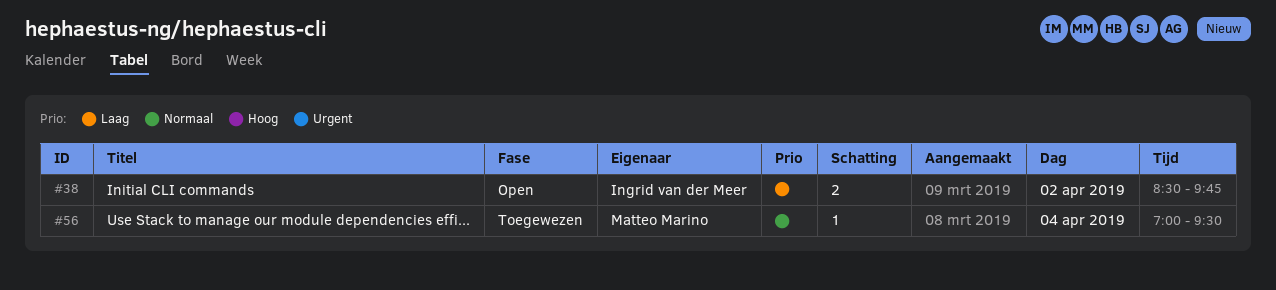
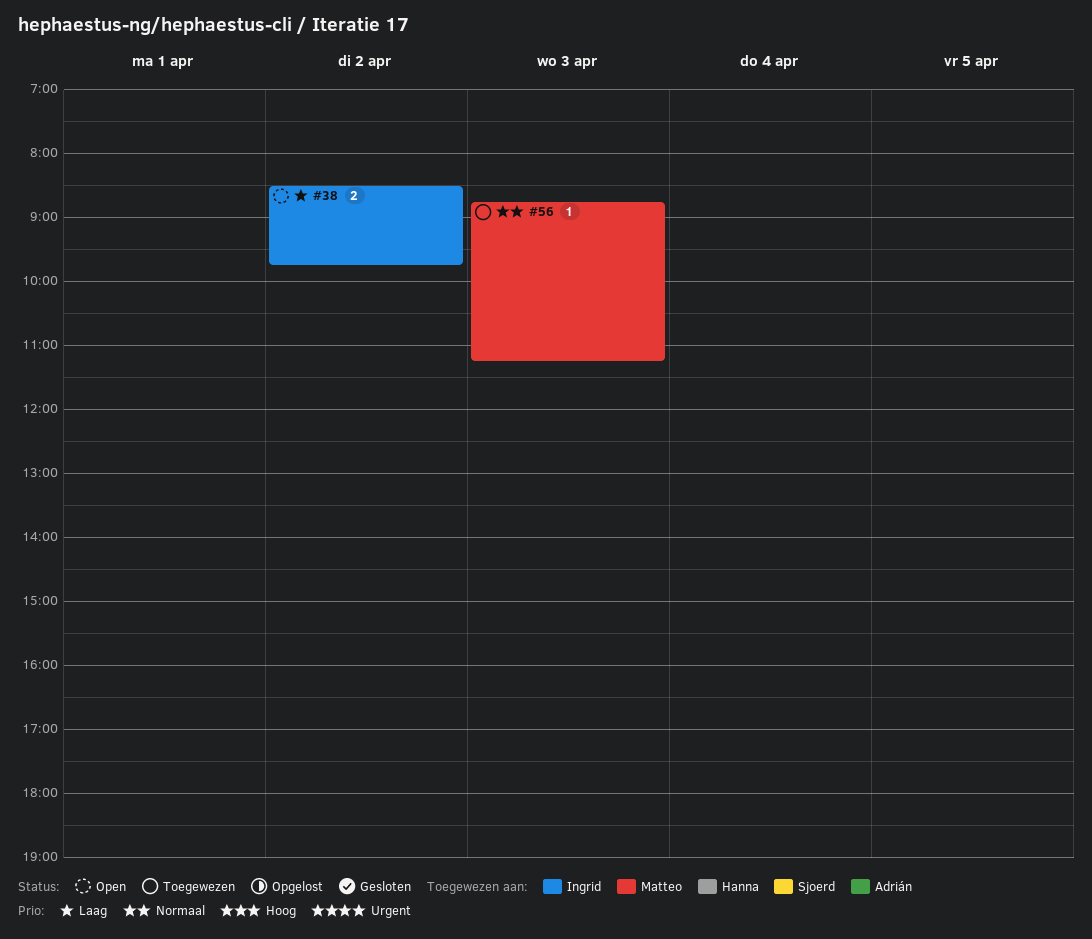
#56, day: Apr 4 -> Apr 3
#56, begins: 07:00 -> 08:45
#56, ends: 09:30 -> 11:15

